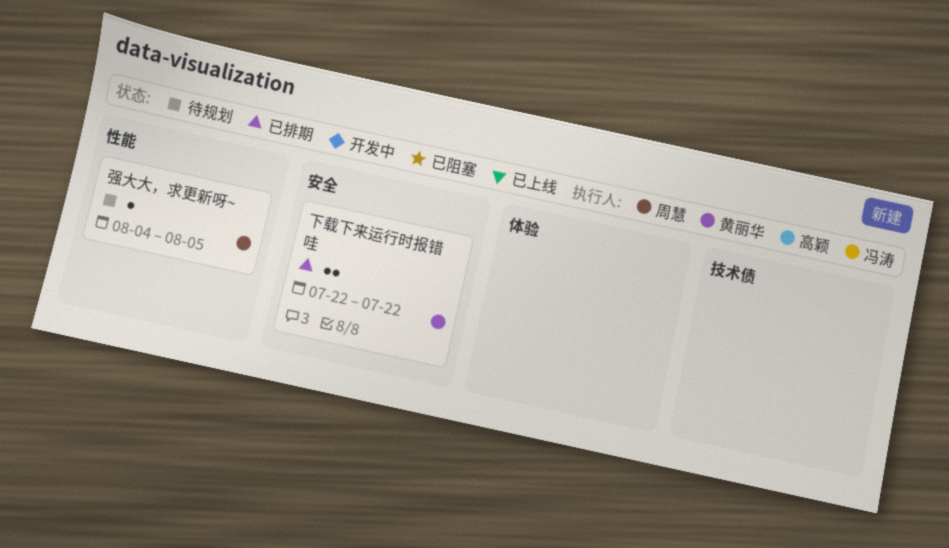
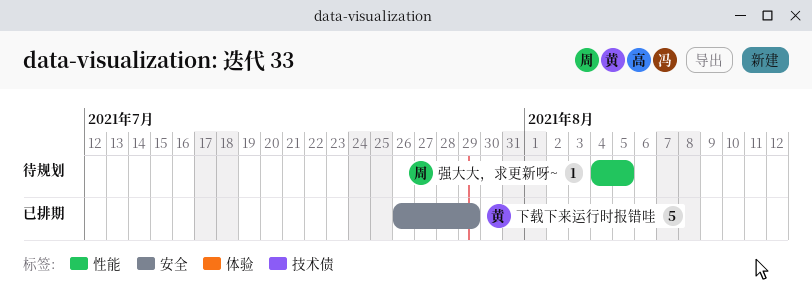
下载下来运行时报错哇, estimate: 2 -> 5
下载下来运行时报错哇, start: Jul 22 -> Jul 26
下载下来运行时报错哇, due: Jul 22 -> Jul 29

